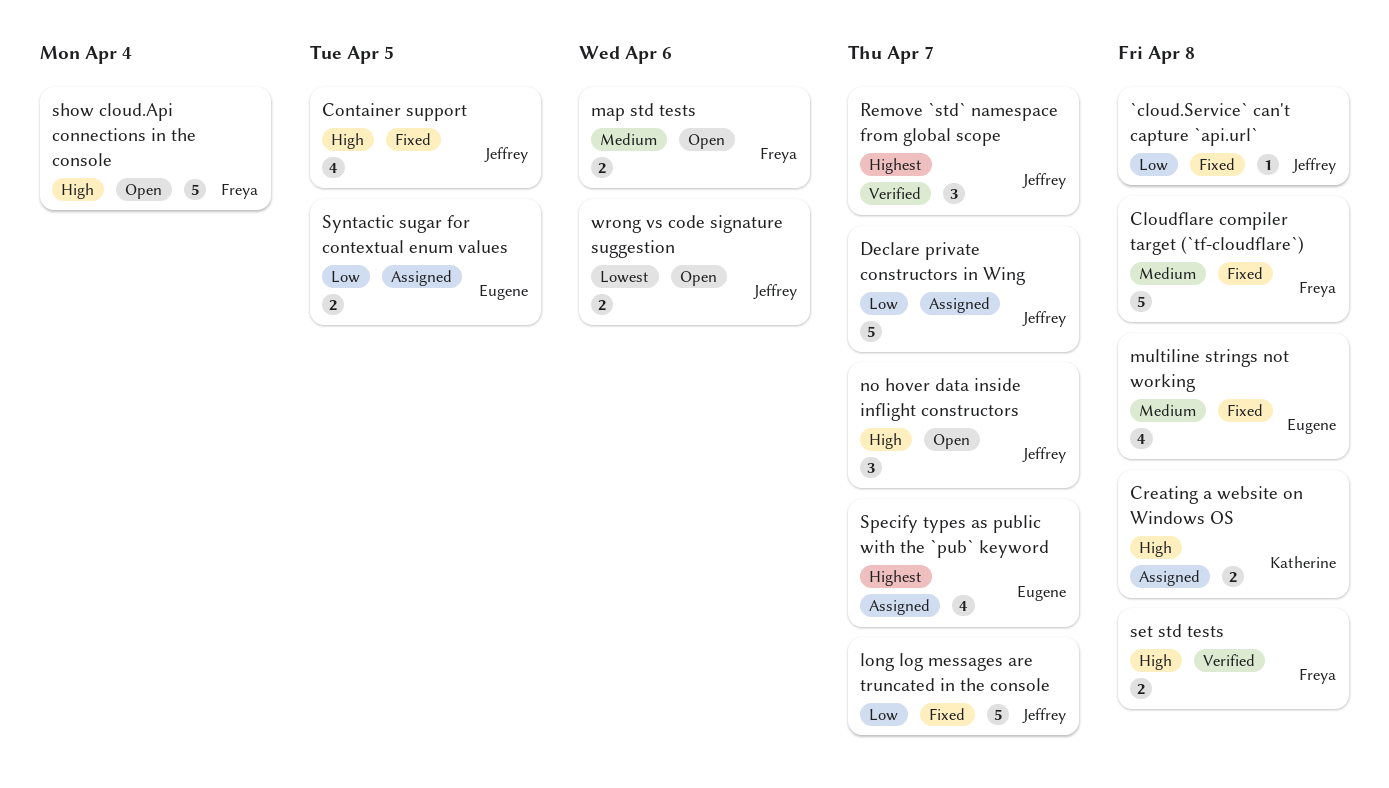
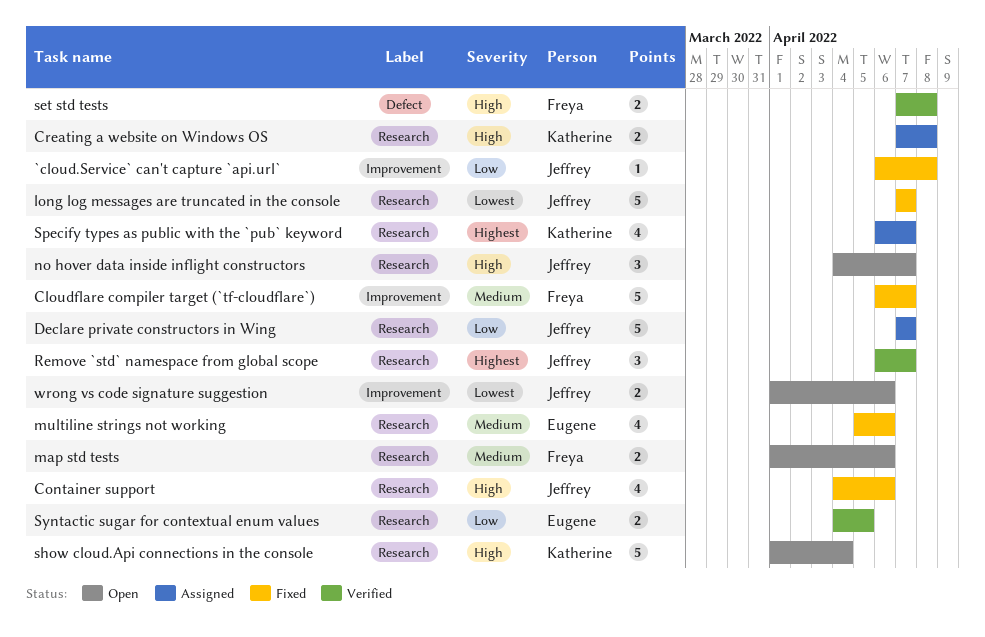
Cloudflare compiler target (`tf-cloudflare`), due: Apr 8 -> Apr 7
Container support, due: Apr 5 -> Apr 6
long log messages are truncated in the console, priority: Low -> Lowest
multiline strings not working, due: Apr 8 -> Apr 6
show cloud.Api connections in the console, owner: Freya -> Katherine
Specify types as public with the `pub` keyword, owner: Eugene -> Katherine
Syntactic sugar for contextual enum values, status: Assigned -> Verified

